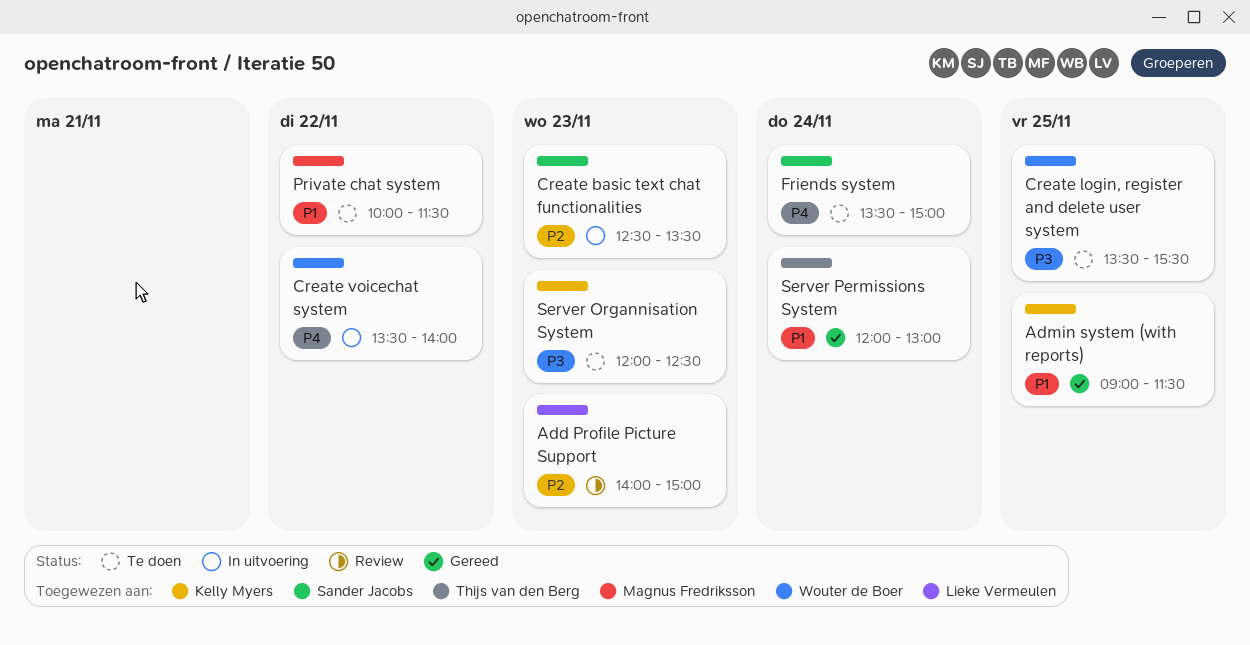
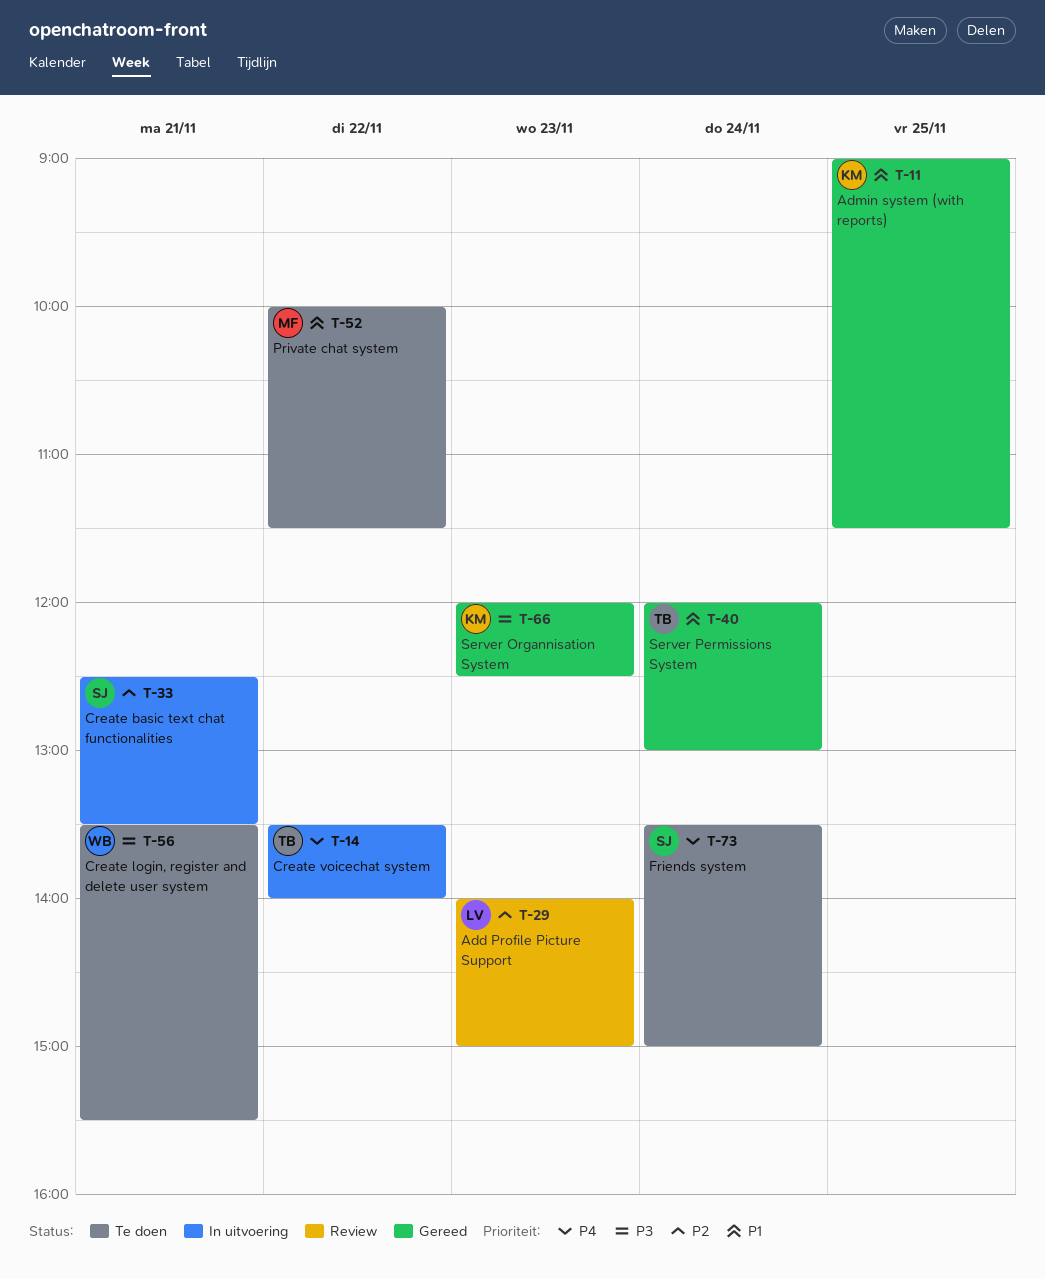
Create basic text chat functionalities, day: Nov 23 -> Nov 21
Create login, register and delete user system, day: Nov 25 -> Nov 21
Create voicechat system, owner: Wouter de Boer -> Thijs van den Berg
Server Organnisation System, status: Te doen -> Gereed

